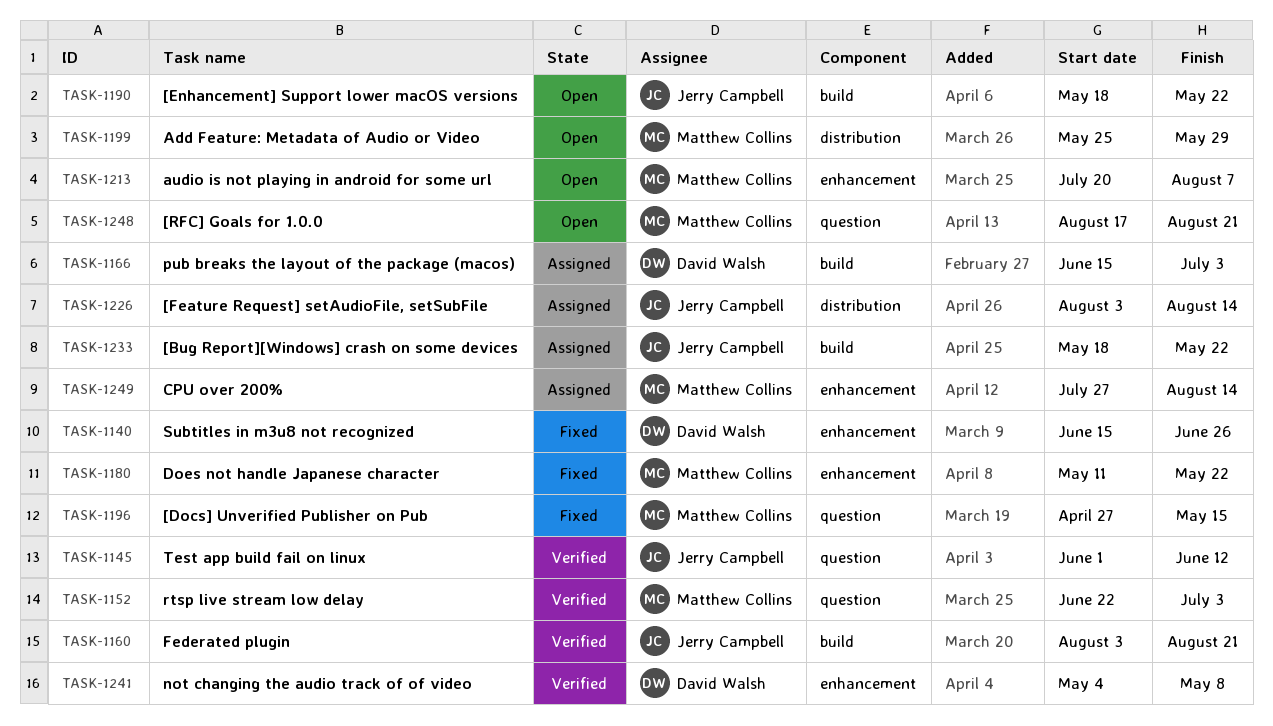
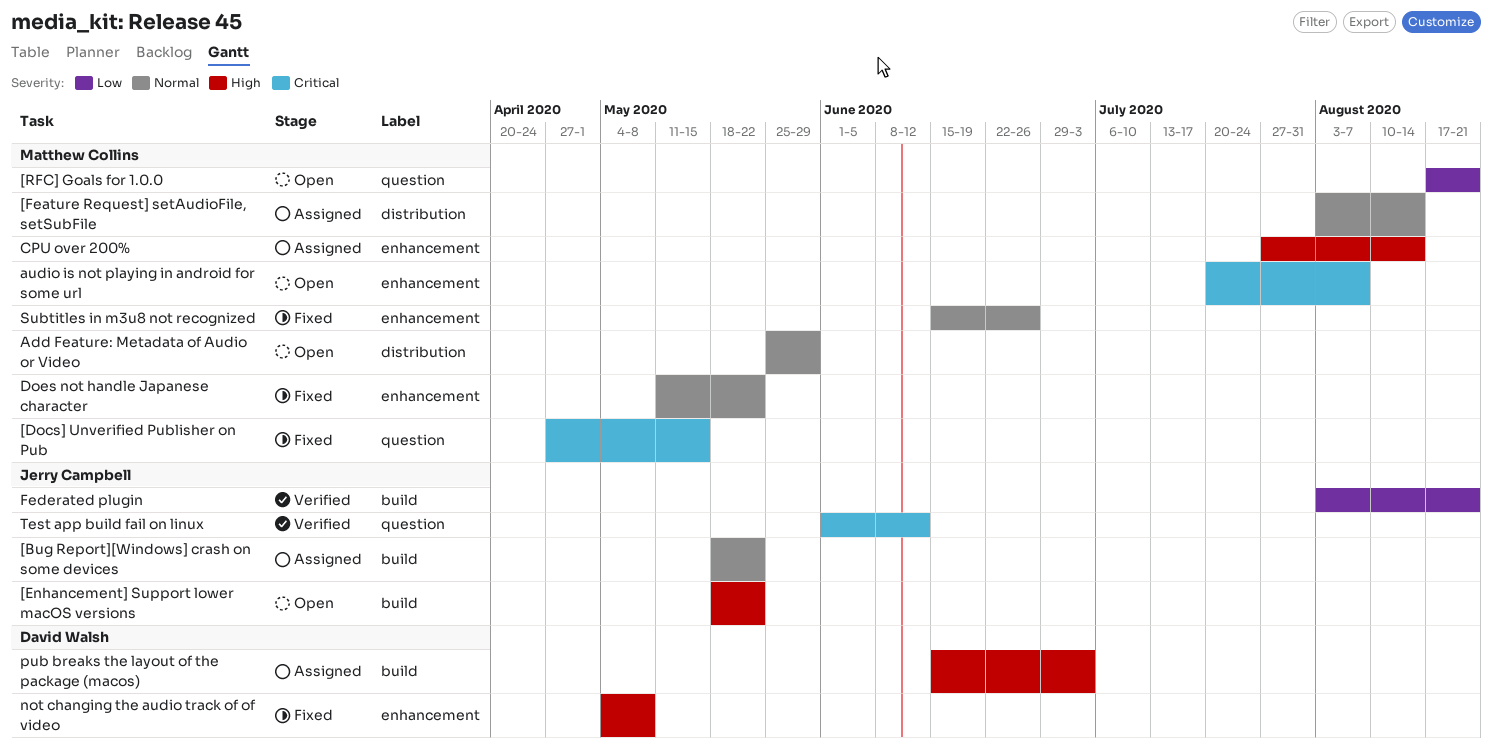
[Feature Request] setAudioFile, setSubFile, owner: Jerry Campbell -> Matthew Collins
not changing the audio track of of video, status: Verified -> Fixed
rtsp live stream low delay: present -> none
Subtitles in m3u8 not recognized, owner: David Walsh -> Matthew Collins

